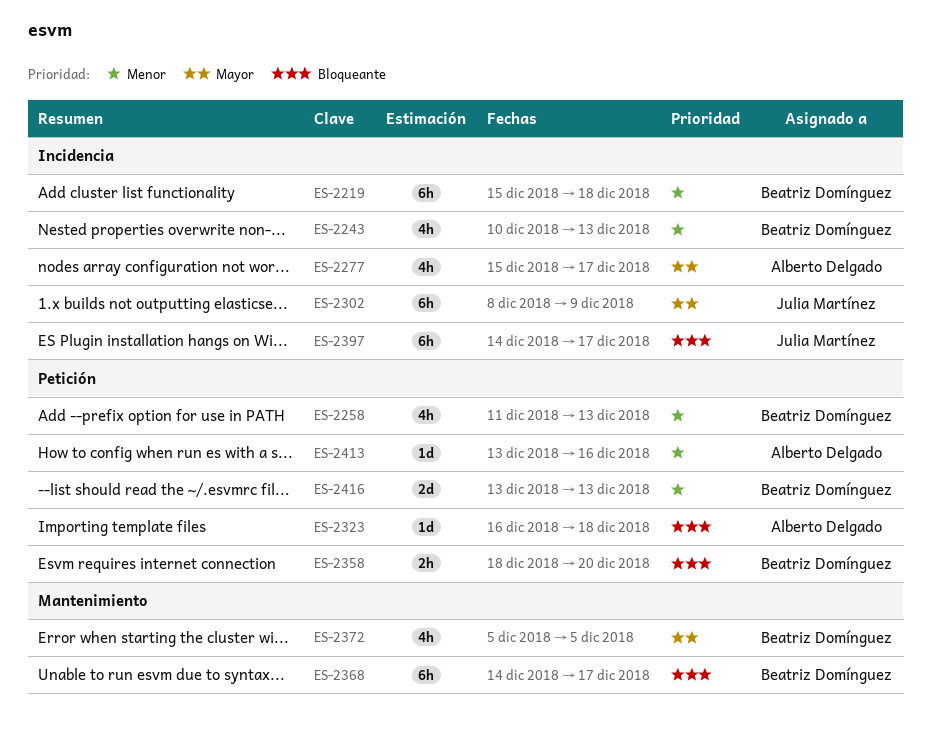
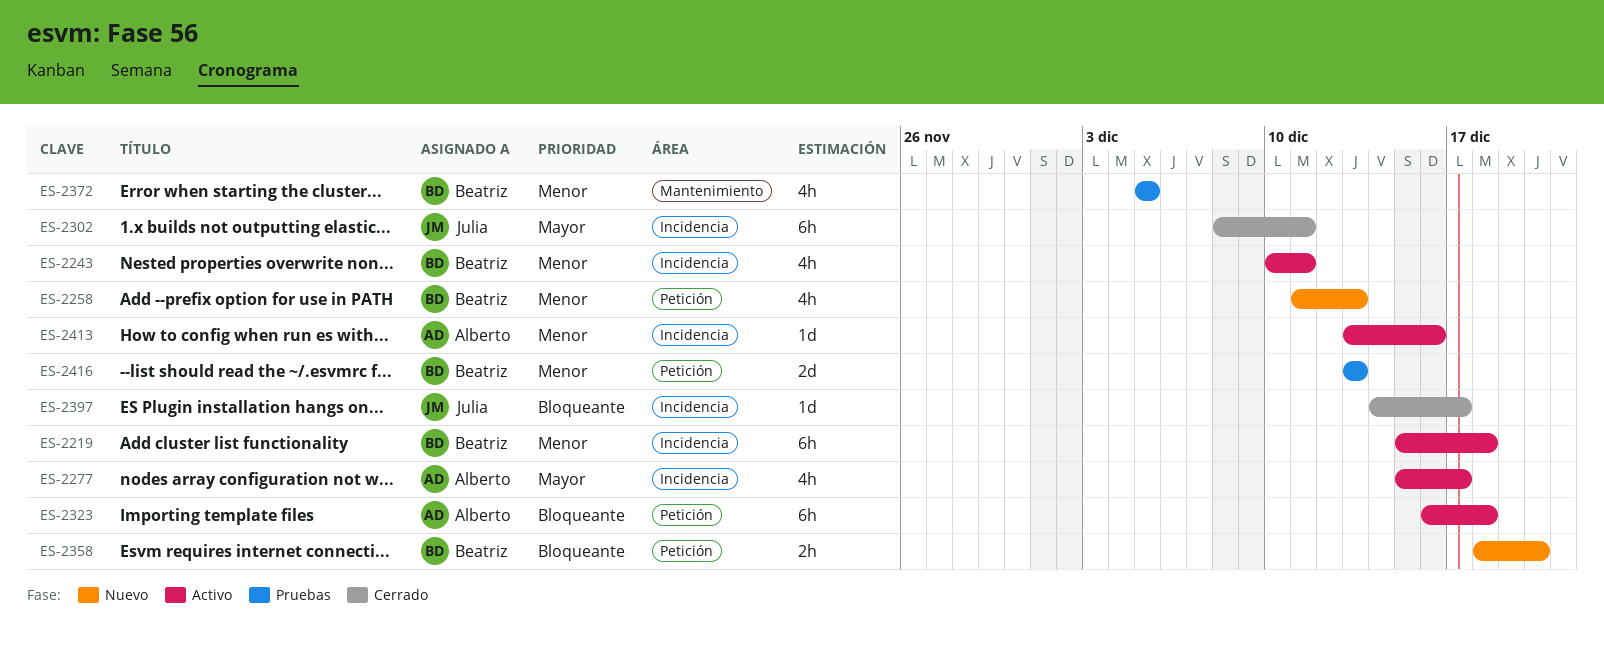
ES-2243, due: Dec 13 -> Dec 11
ES-2302, due: Dec 9 -> Dec 11
ES-2323, estimate: 1d -> 6h
ES-2368: present -> none
ES-2372, priority: Mayor -> Menor
ES-2397, estimate: 6h -> 1d
ES-2413, label: Petición -> Incidencia

